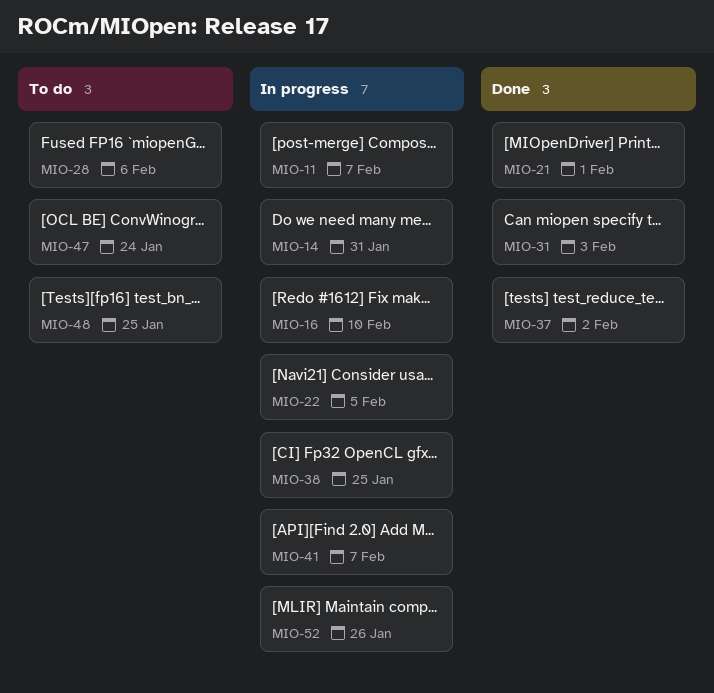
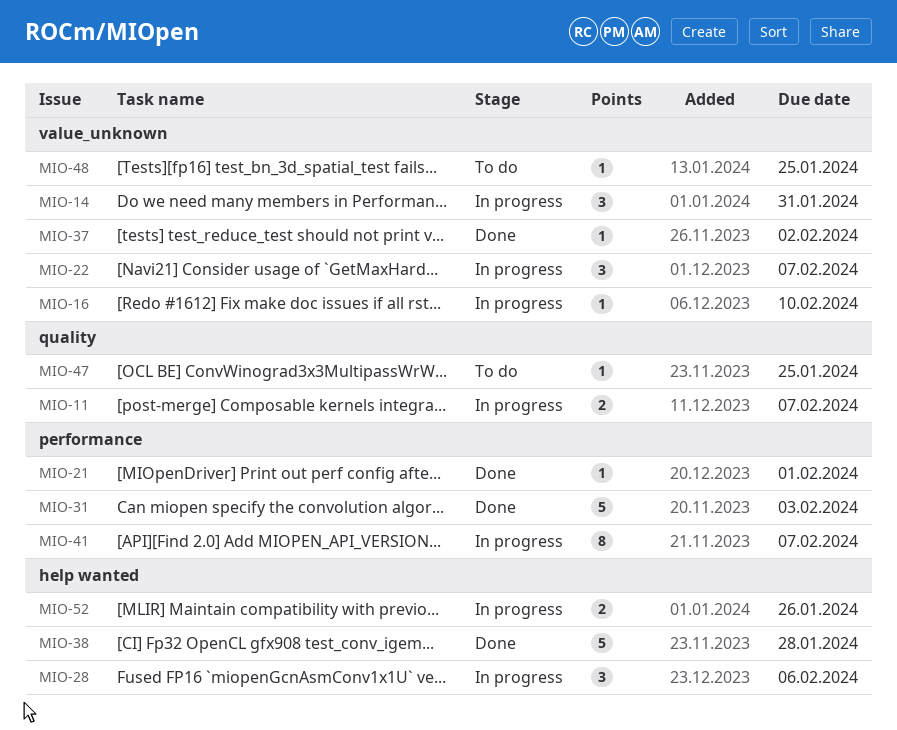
MIO-22, due: Feb 5 -> Feb 7
MIO-28, status: To do -> In progress
MIO-38, status: In progress -> Done
MIO-38, due: Jan 25 -> Jan 28
MIO-47, due: Jan 24 -> Jan 25

